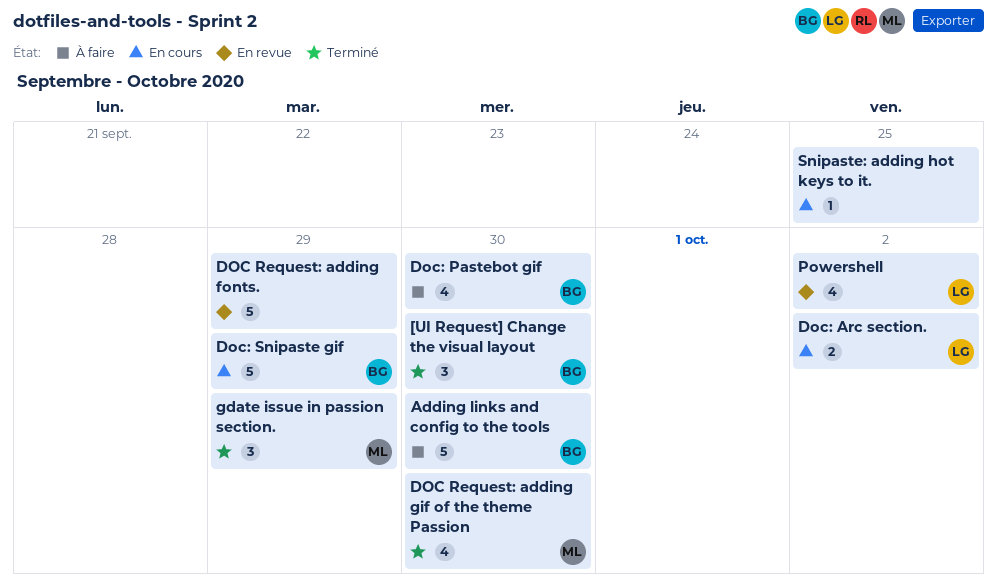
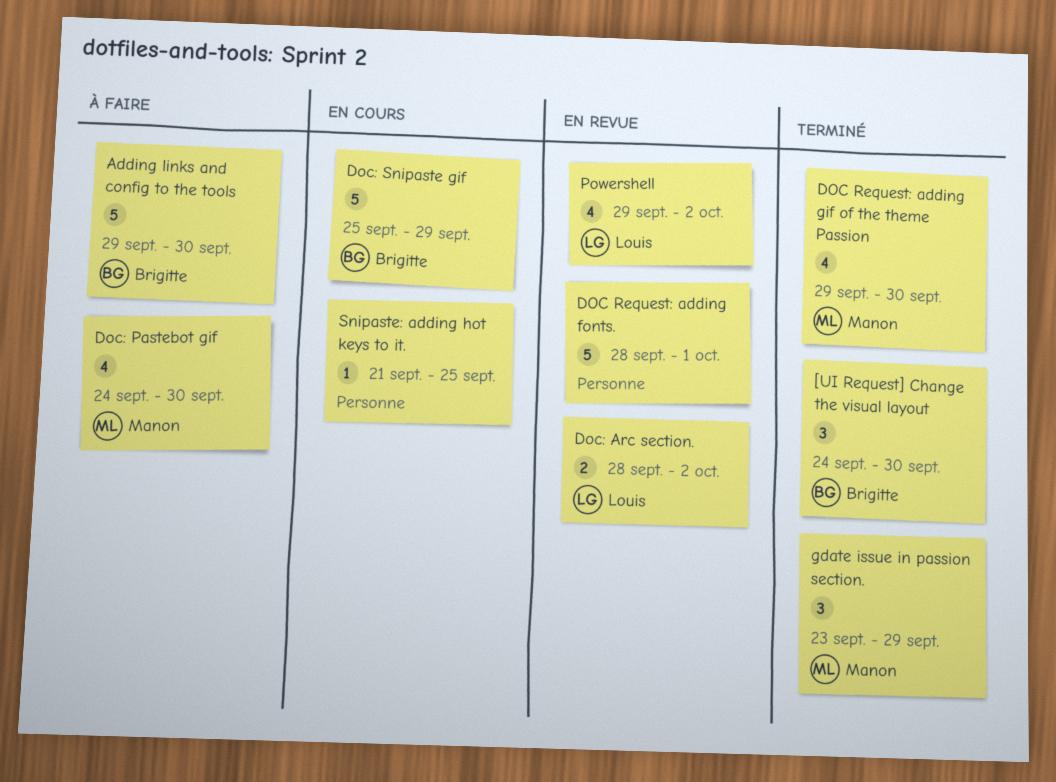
DOC Request: adding fonts., due: Sep 29 -> Oct 1
Doc: Arc section., status: En cours -> En revue
Doc: Pastebot gif, owner: Brigitte -> Manon

